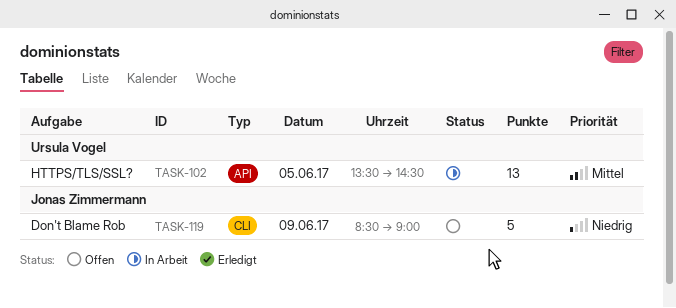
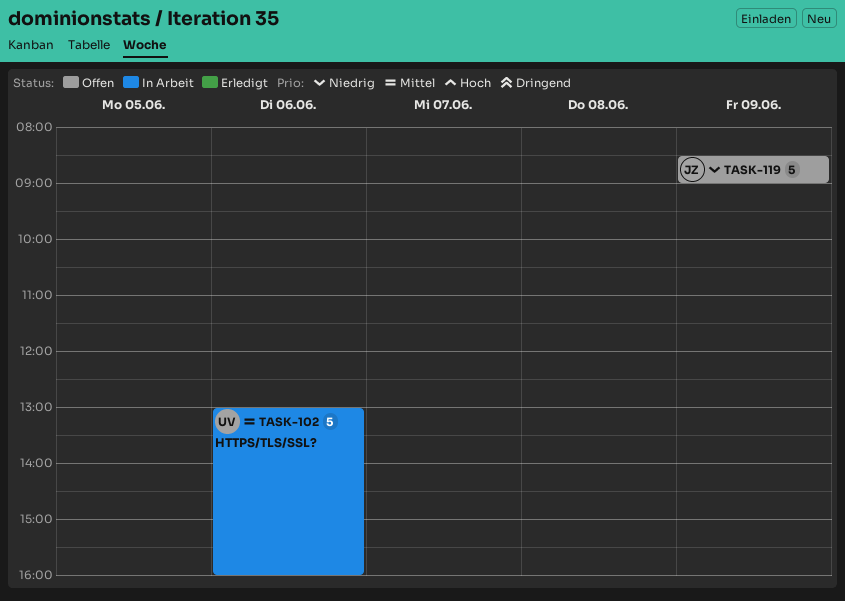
TASK-102, estimate: 13 -> 5
TASK-102, day: Jun 5 -> Jun 6
TASK-102, begins: 13:30 -> 13:00
TASK-102, ends: 14:30 -> 16:00

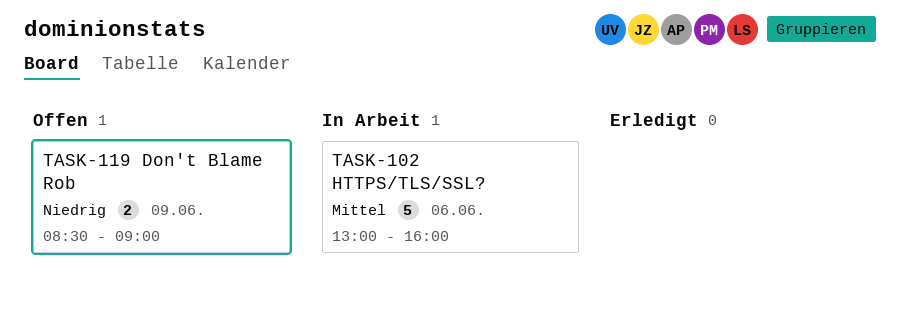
TASK-119, estimate: 5 -> 2

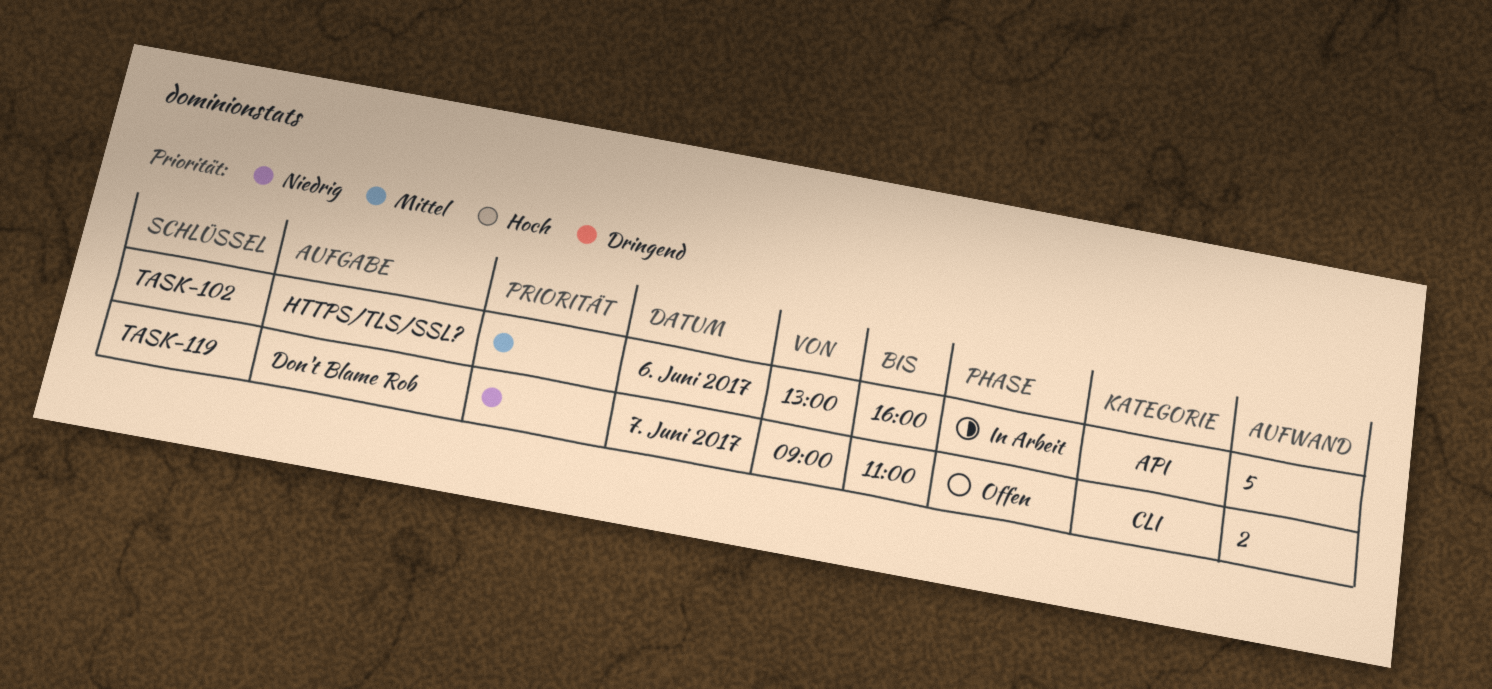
TASK-119, day: Jun 9 -> Jun 7
TASK-119, begins: 08:30 -> 09:00
TASK-119, ends: 09:00 -> 11:00

